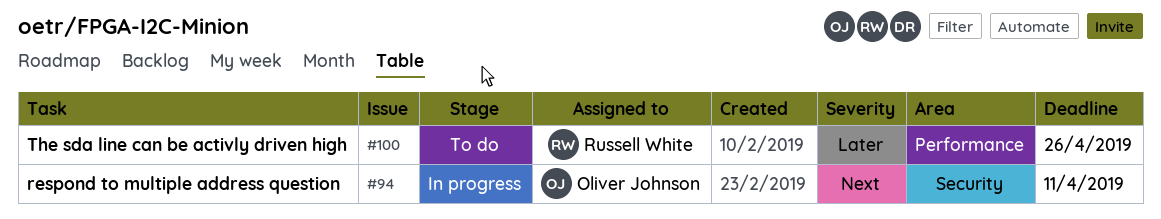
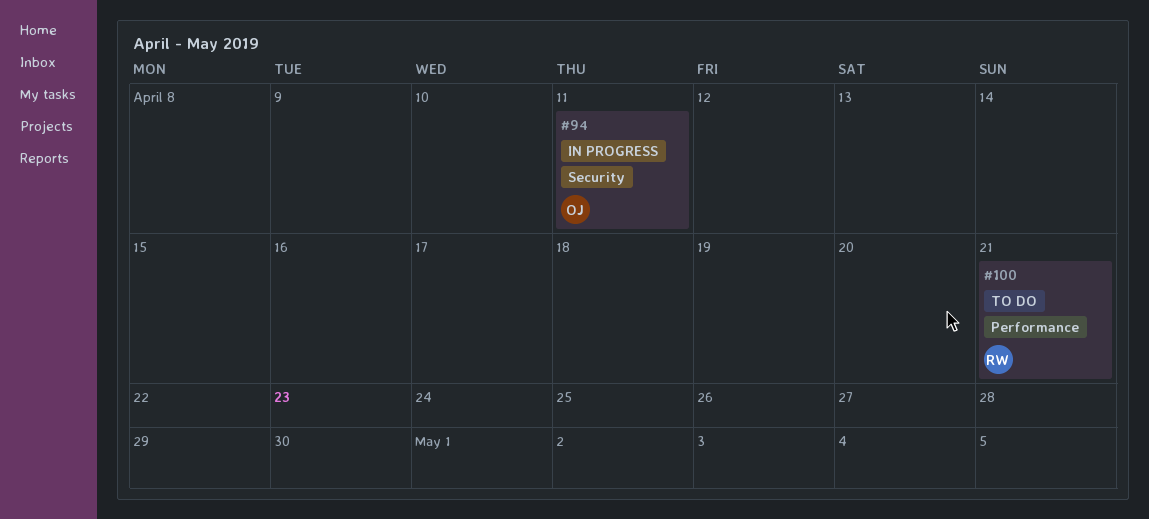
#100, due: Apr 26 -> Apr 21

